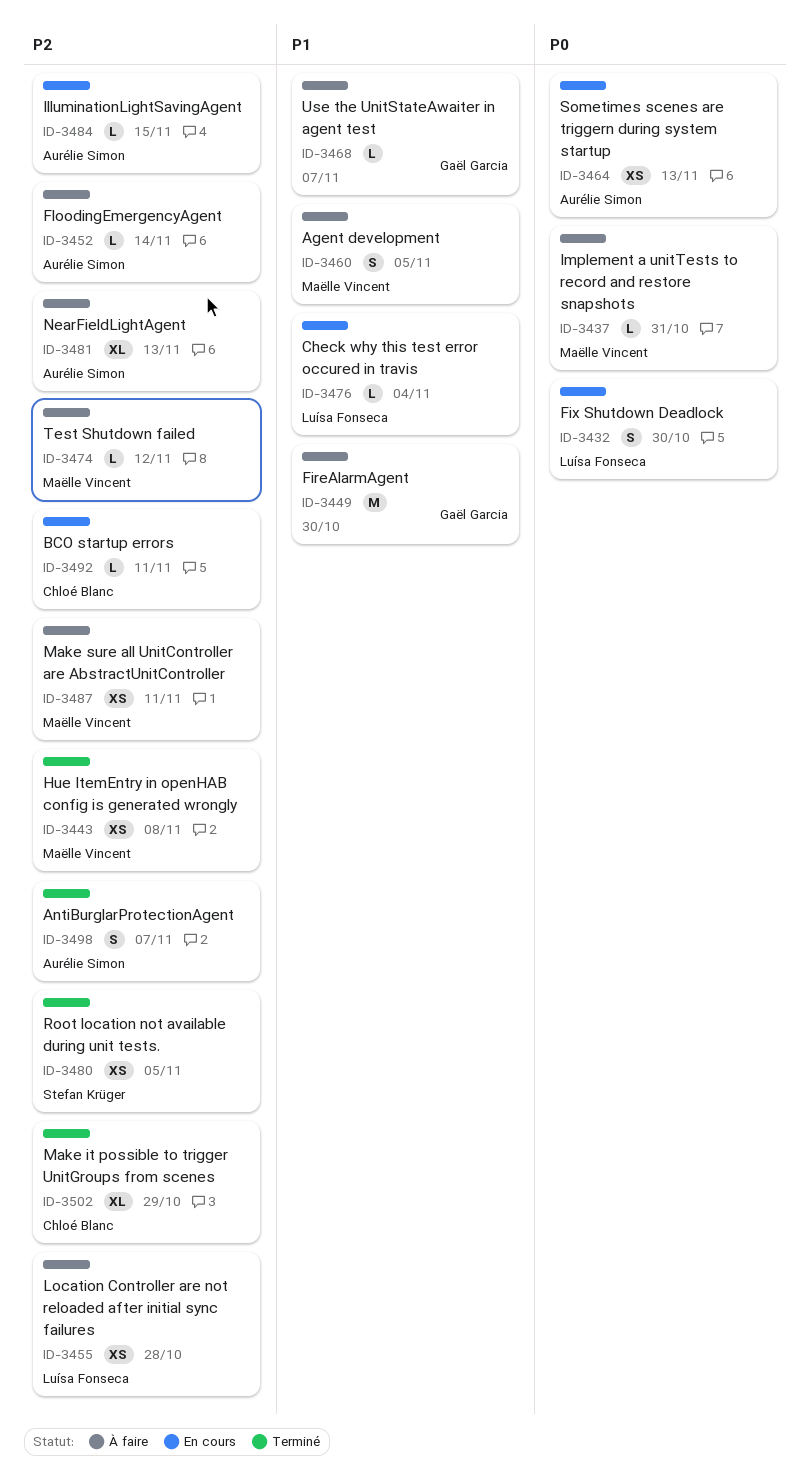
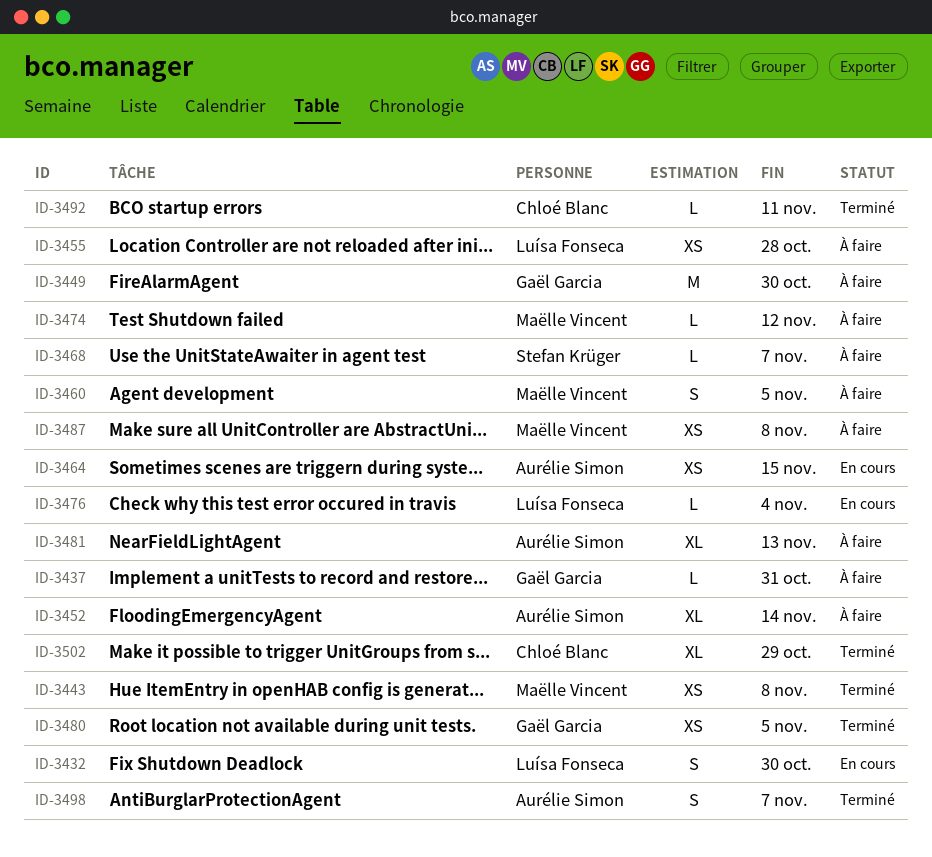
ID-3437, owner: Maëlle Vincent -> Gaël Garcia
ID-3452, estimate: L -> XL
ID-3464, due: Nov 13 -> Nov 15
ID-3468, owner: Gaël Garcia -> Stefan Krüger
ID-3480, owner: Stefan Krüger -> Gaël Garcia
ID-3484: present -> none
ID-3487, due: Nov 11 -> Nov 8
ID-3492, status: En cours -> Terminé

